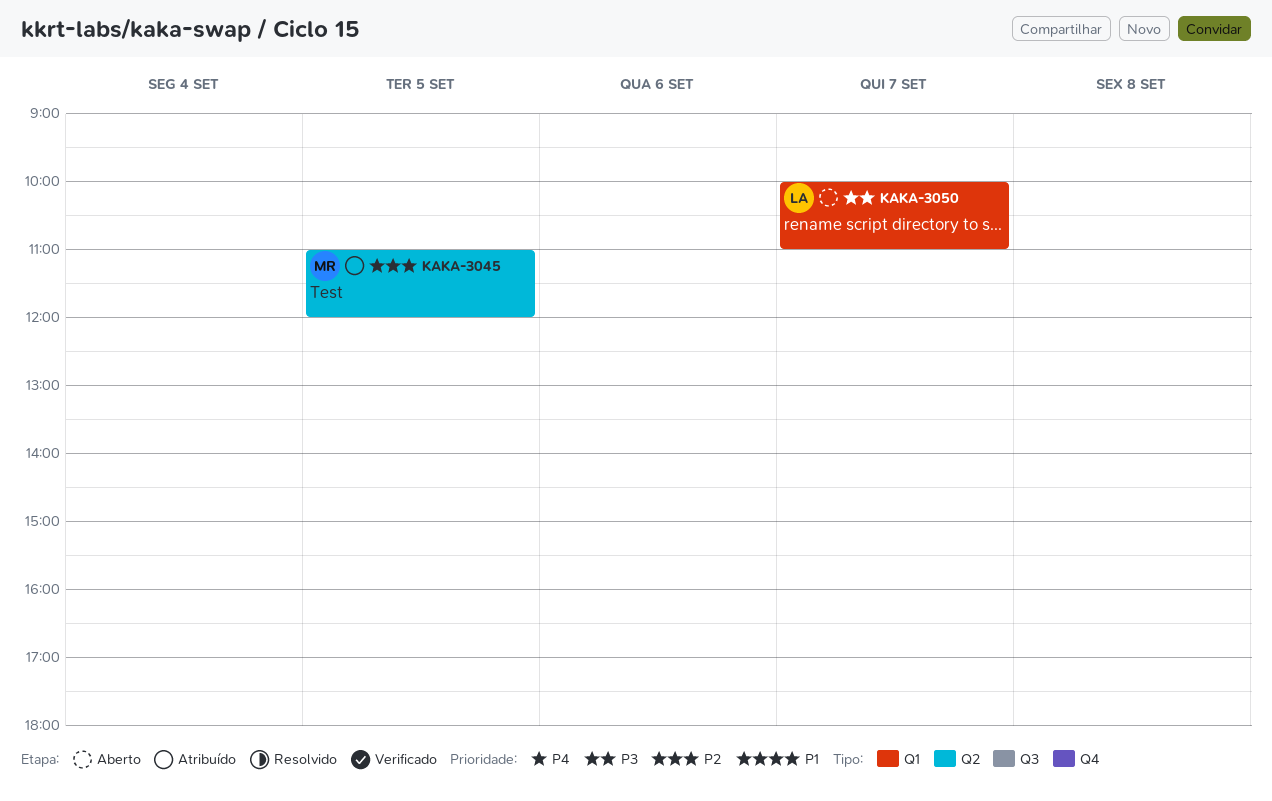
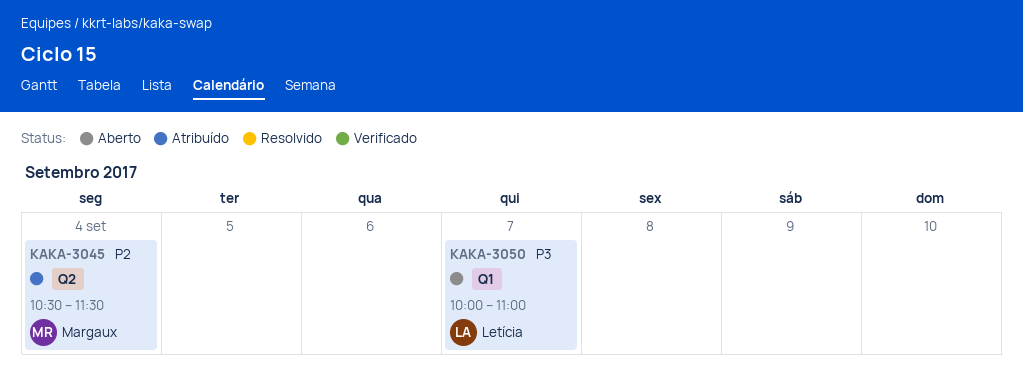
KAKA-3045, day: Sep 5 -> Sep 4
KAKA-3045, begins: 11:00 -> 10:30
KAKA-3045, ends: 12:00 -> 11:30

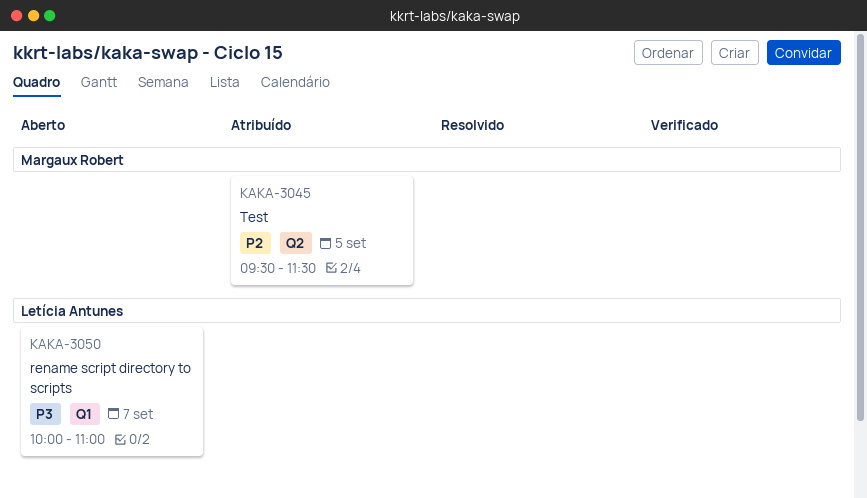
KAKA-3045, day: Sep 4 -> Sep 5
KAKA-3045, begins: 10:30 -> 09:30

